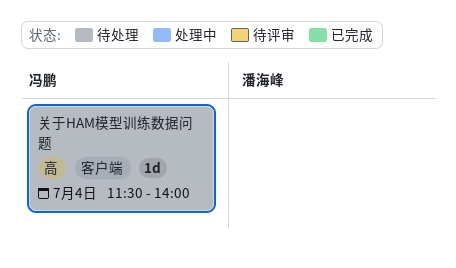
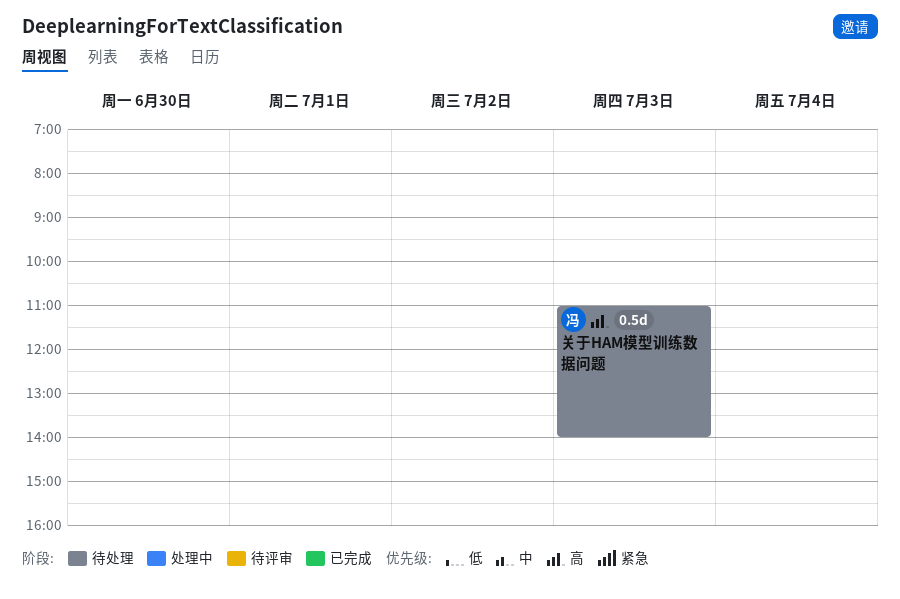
关于HAM模型训练数据问题, estimate: 1d -> 0.5d
关于HAM模型训练数据问题, day: Jul 4 -> Jul 3
关于HAM模型训练数据问题, begins: 11:30 -> 11:00

